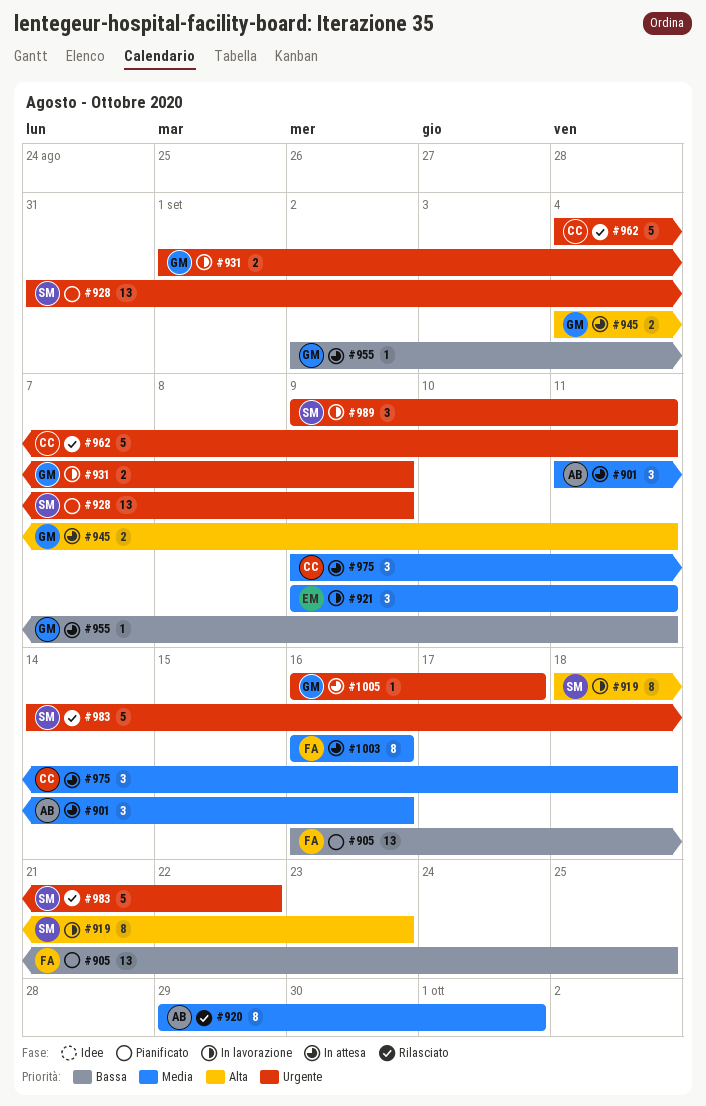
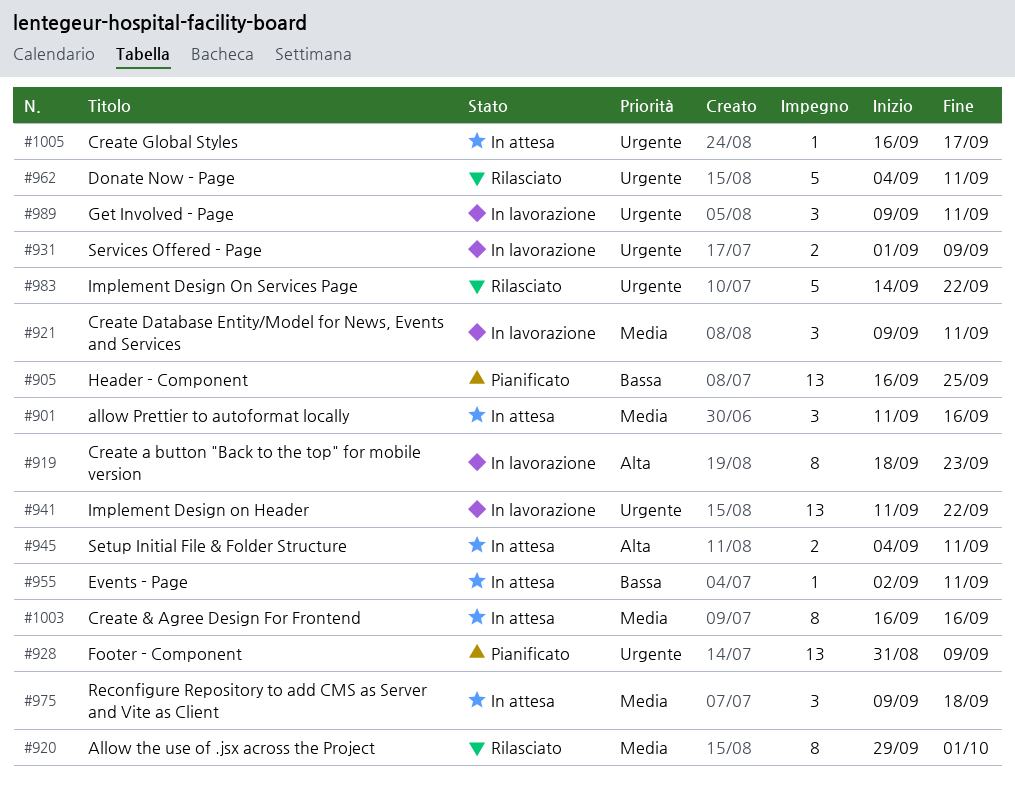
#941: none -> present

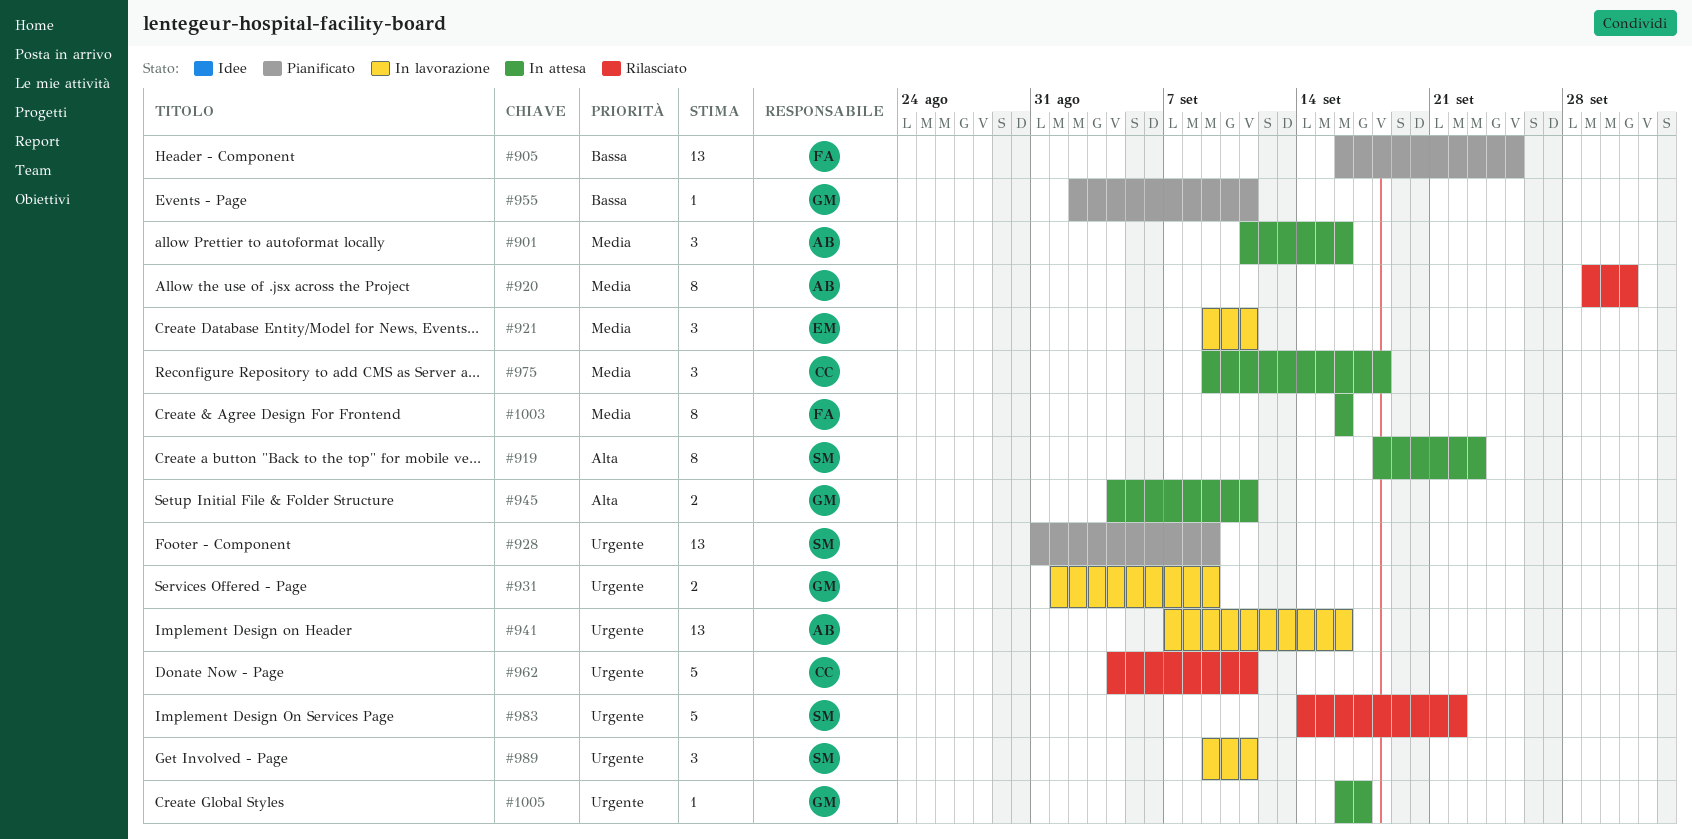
#919, status: In lavorazione -> In attesa
#941, start: Sep 11 -> Sep 7
#941, due: Sep 22 -> Sep 16
#955, status: In attesa -> Pianificato

